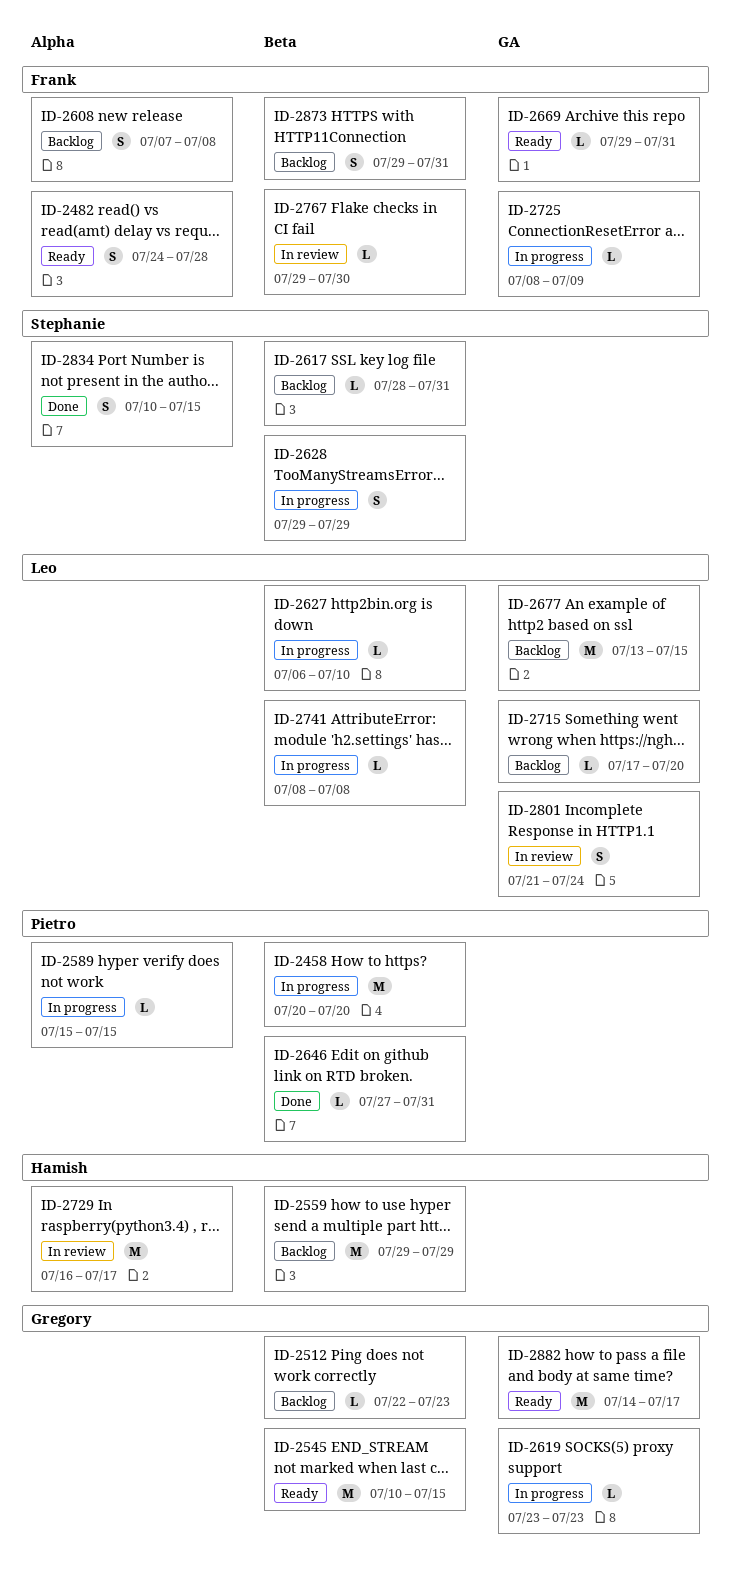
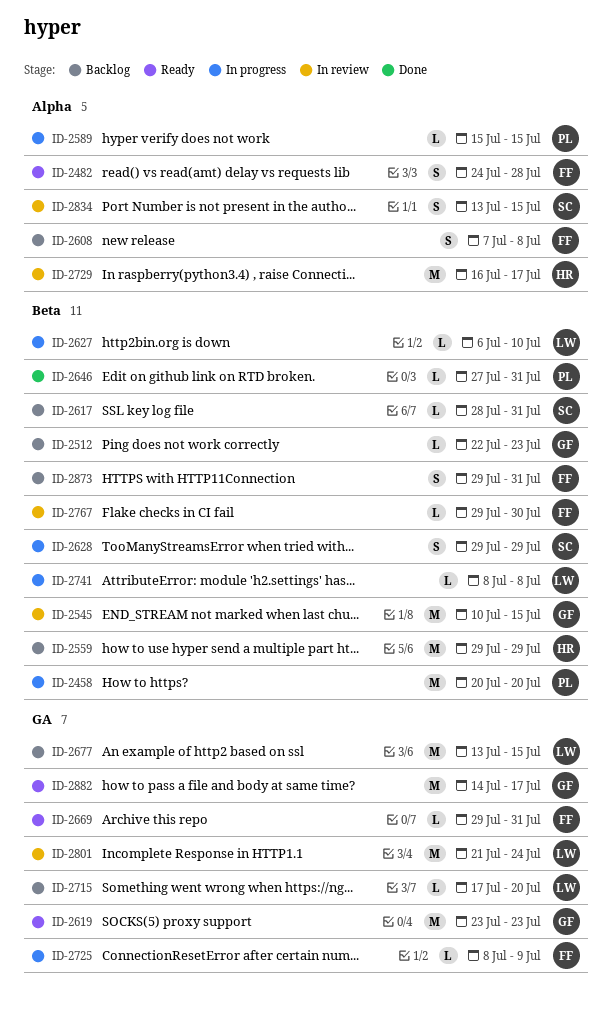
ID-2545, status: Ready -> In review
ID-2619, status: In progress -> Ready
ID-2619, estimate: L -> M
ID-2801, estimate: S -> M
ID-2834, status: Done -> In review
ID-2834, start: Jul 10 -> Jul 13

